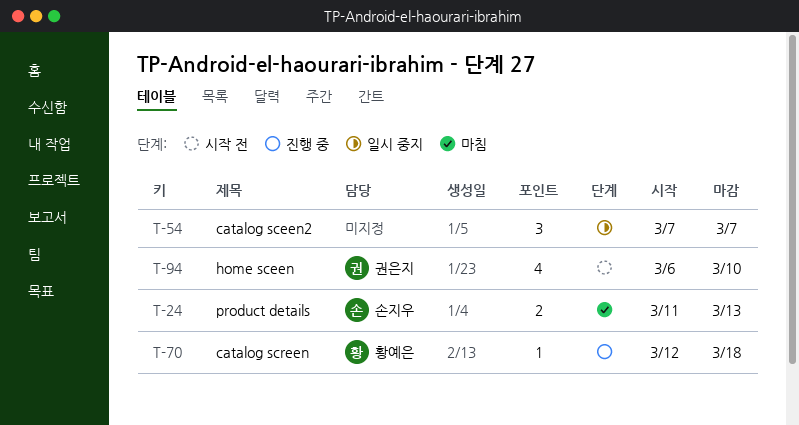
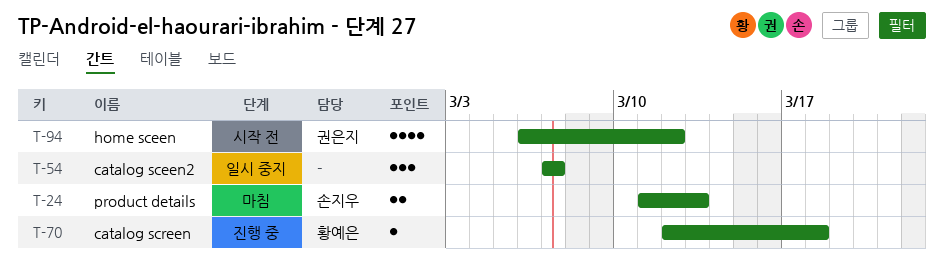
T-94, due: Mar 10 -> Mar 12

